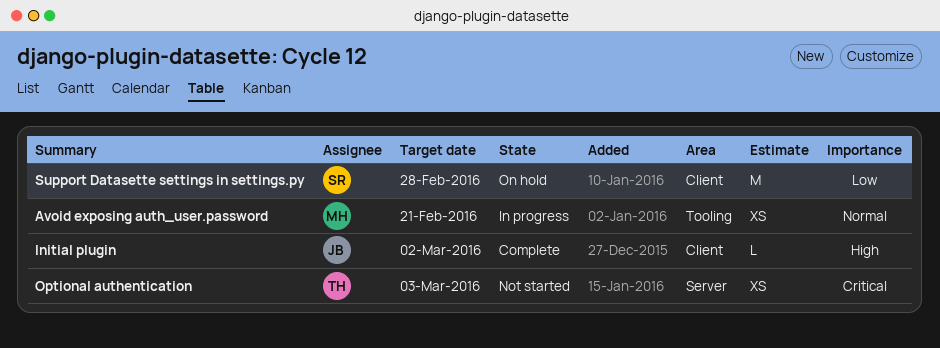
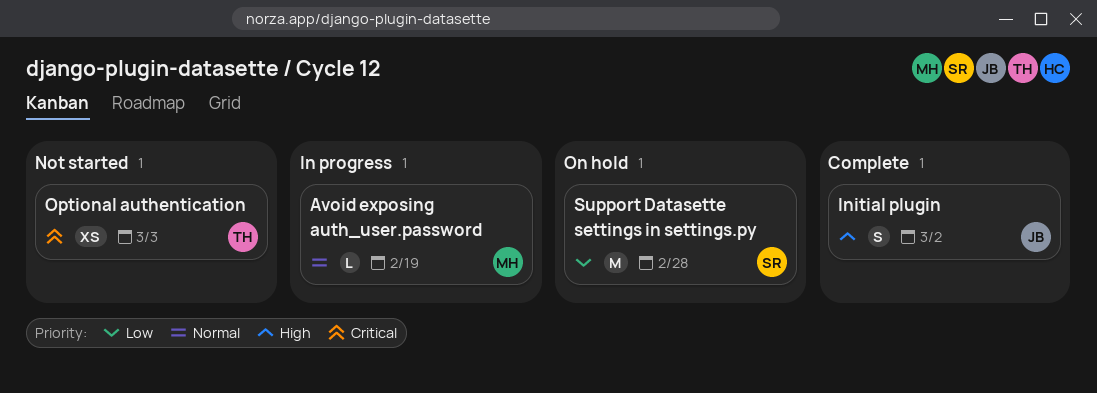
Avoid exposing auth_user.password, estimate: XS -> L
Avoid exposing auth_user.password, due: Feb 21 -> Feb 19
Initial plugin, estimate: L -> S

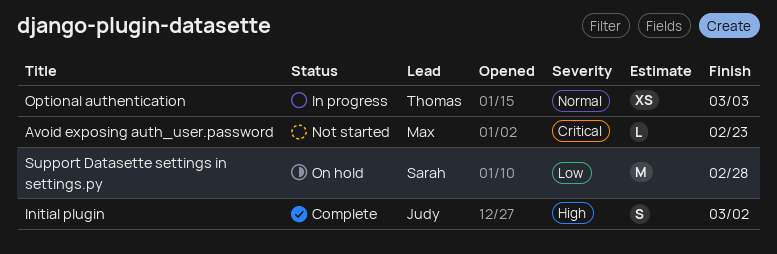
Avoid exposing auth_user.password, status: In progress -> Not started
Avoid exposing auth_user.password, priority: Normal -> Critical
Avoid exposing auth_user.password, due: Feb 19 -> Feb 23
Optional authentication, status: Not started -> In progress
Optional authentication, priority: Critical -> Normal

